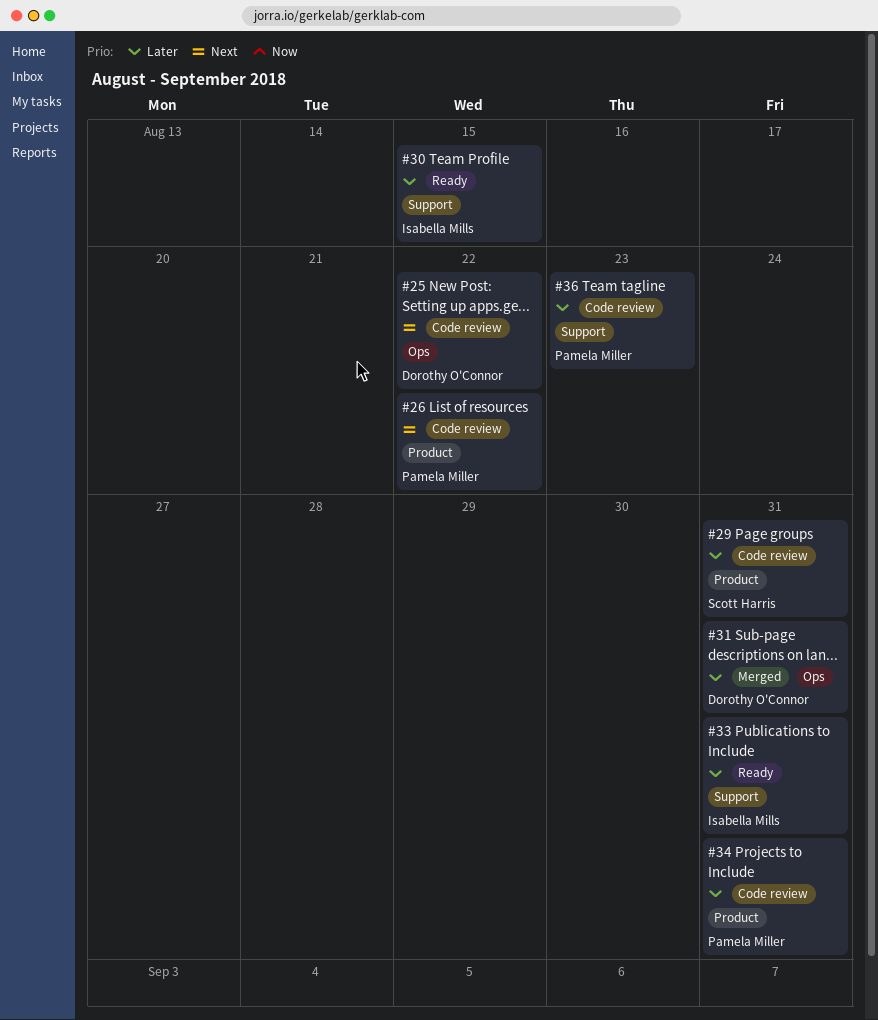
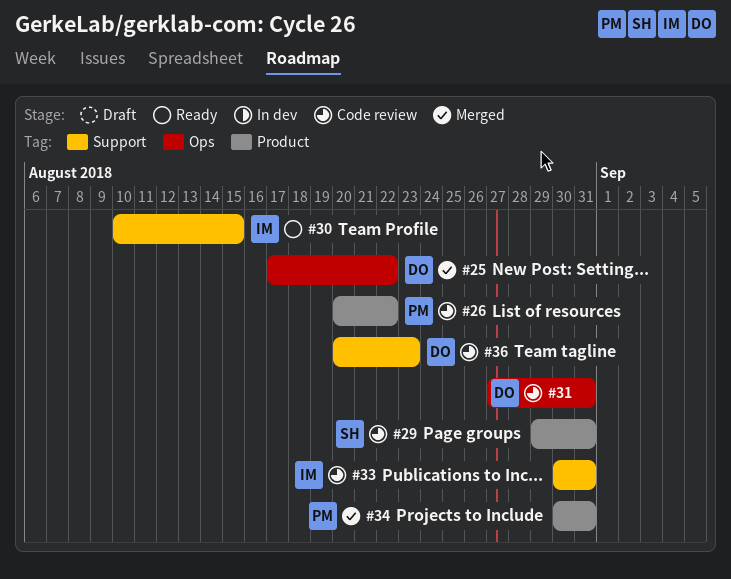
#25, status: Code review -> Merged
#31, status: Merged -> Code review
#33, status: Ready -> Code review
#34, status: Code review -> Merged
#36, owner: Pamela Miller -> Dorothy O'Connor

